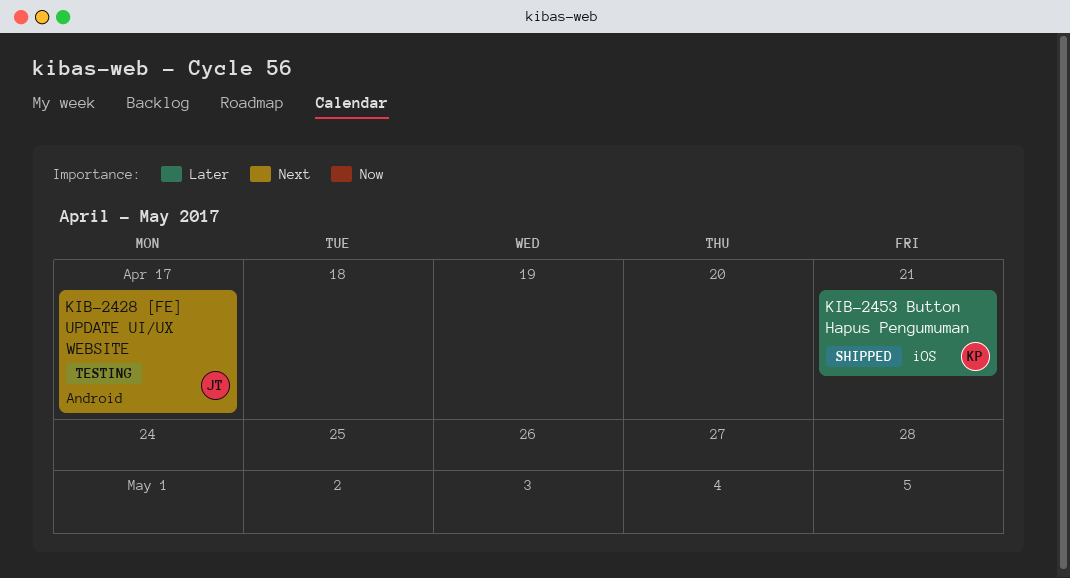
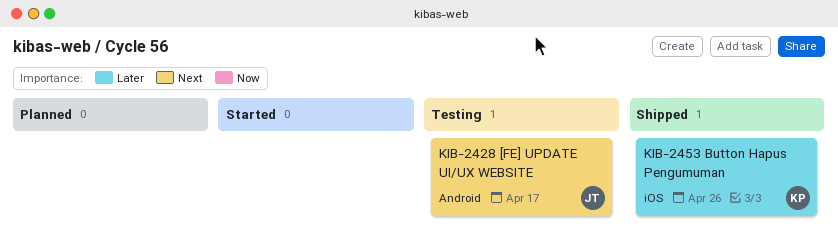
KIB-2453, due: Apr 21 -> Apr 26

